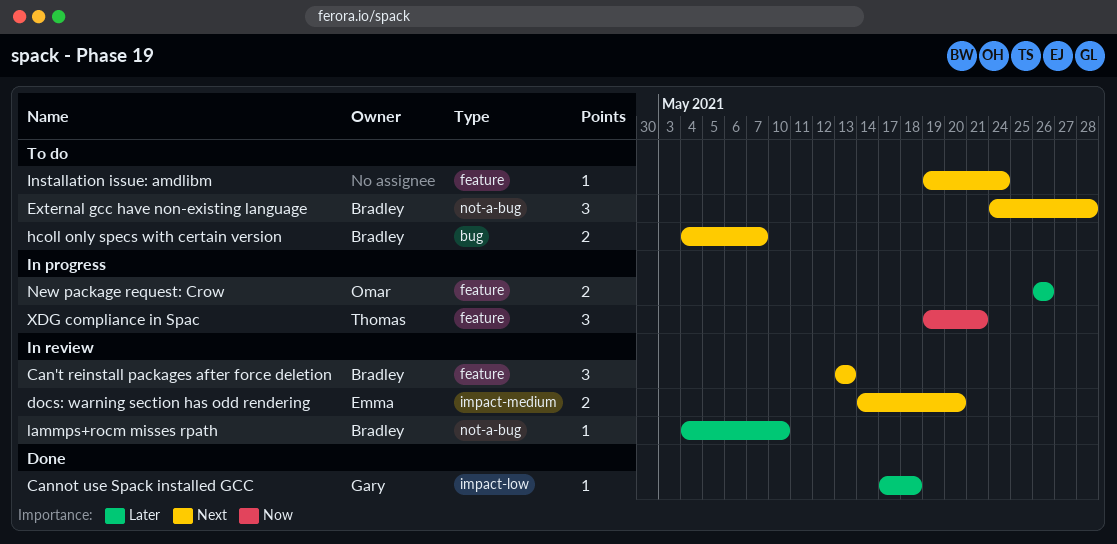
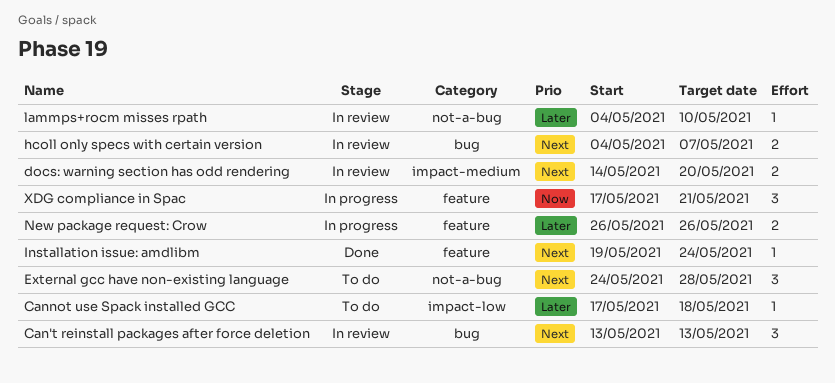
Can't reinstall packages after force deletion, label: feature -> bug
Cannot use Spack installed GCC, status: Done -> To do
hcoll only specs with certain version, status: To do -> In review
Installation issue: amdlibm, status: To do -> Done
XDG compliance in Spac, start: May 19 -> May 17

